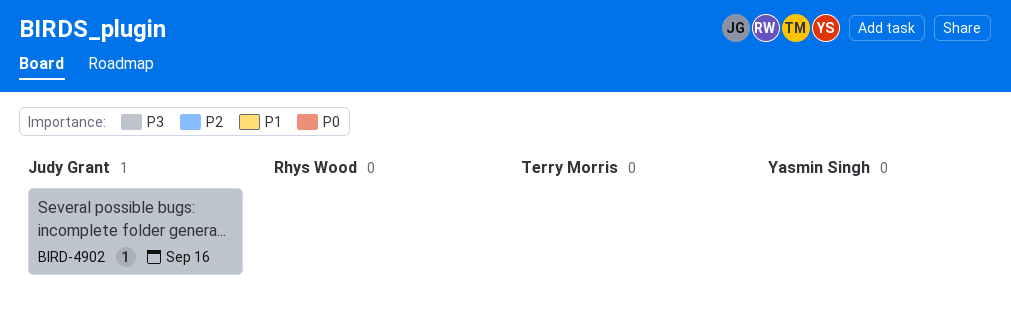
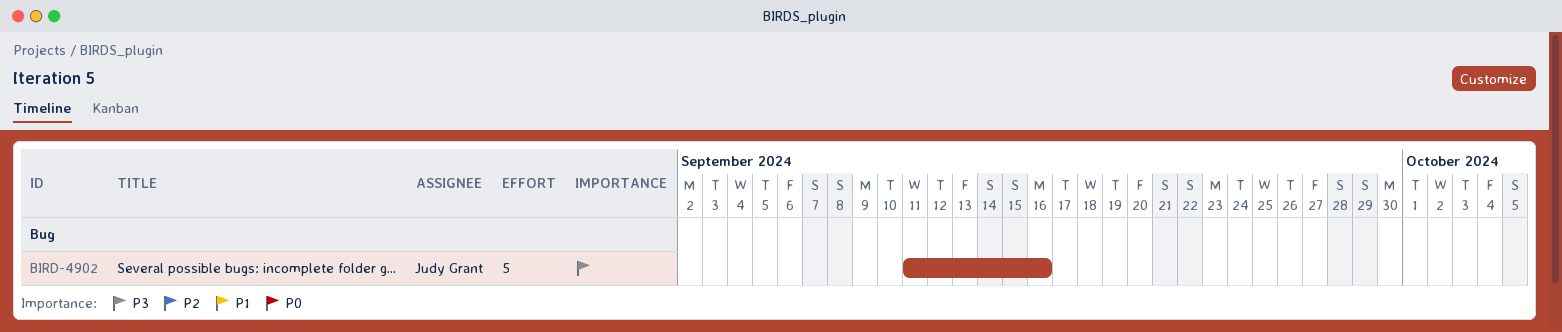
BIRD-4902, estimate: 1 -> 5

